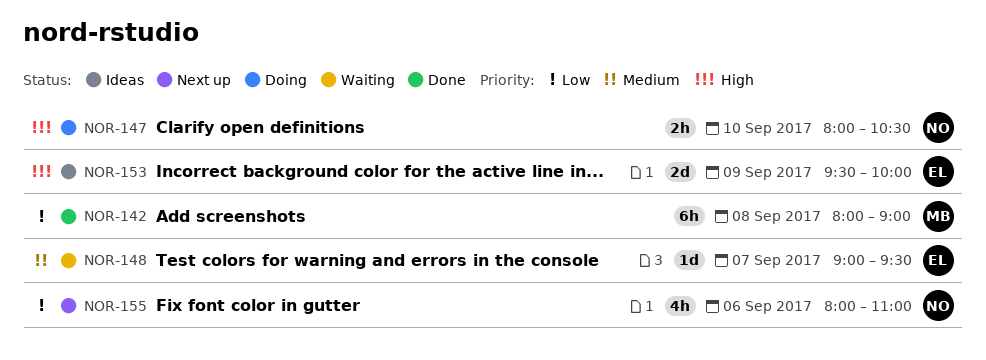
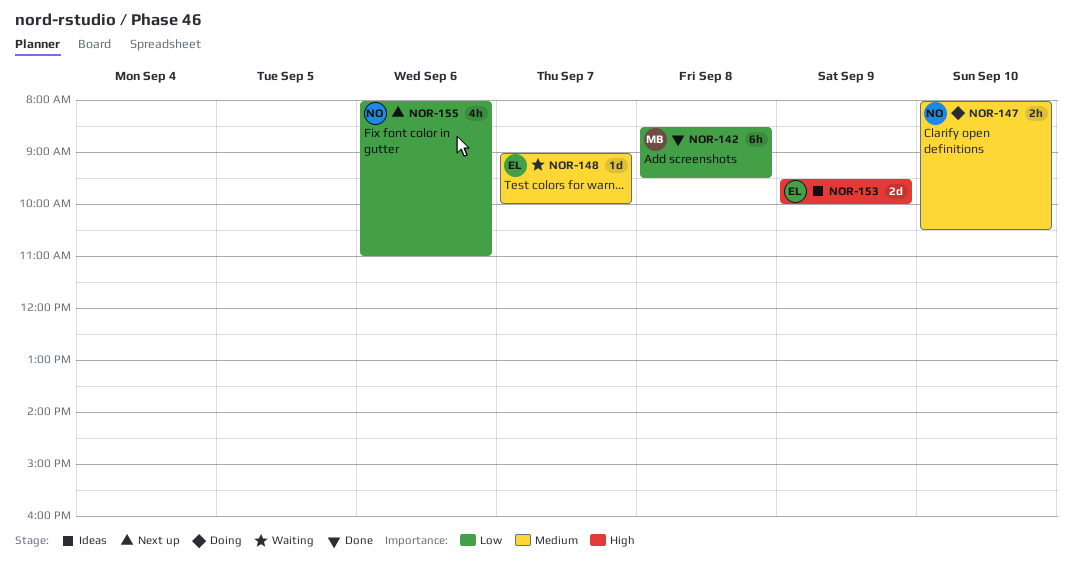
NOR-142, begins: 08:00 -> 08:30
NOR-142, ends: 09:00 -> 09:30
NOR-147, priority: High -> Medium
NOR-148, ends: 09:30 -> 10:00

